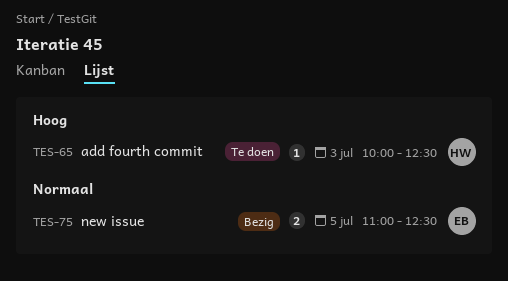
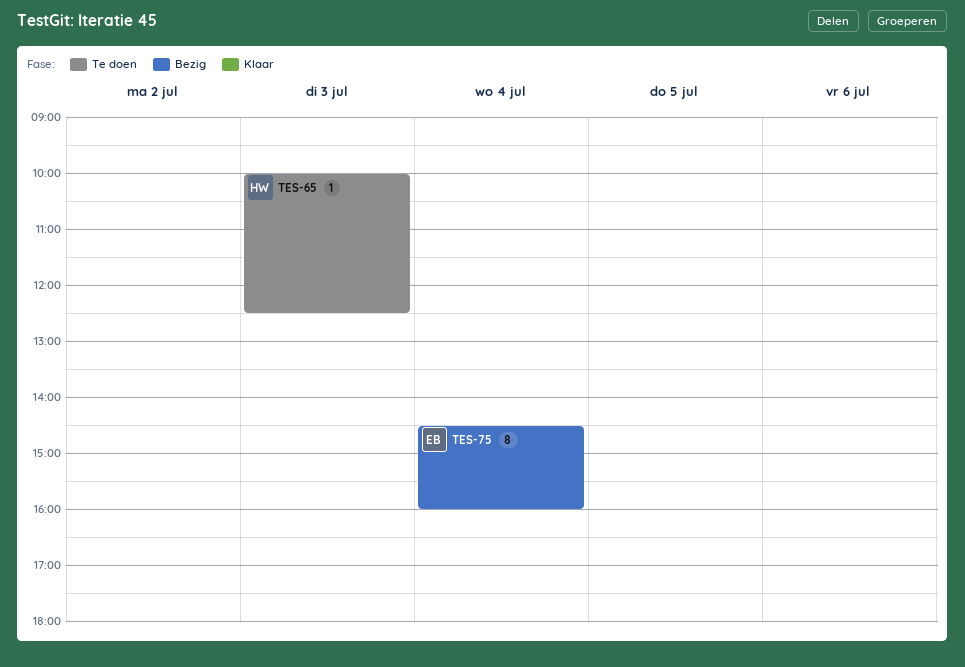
TES-75, estimate: 2 -> 8
TES-75, day: Jul 5 -> Jul 4
TES-75, begins: 11:00 -> 14:30
TES-75, ends: 12:30 -> 16:00

